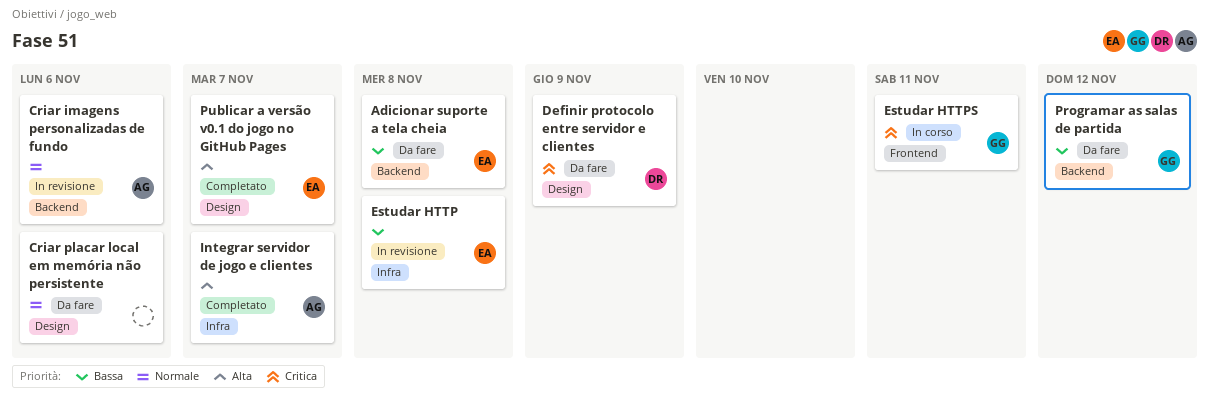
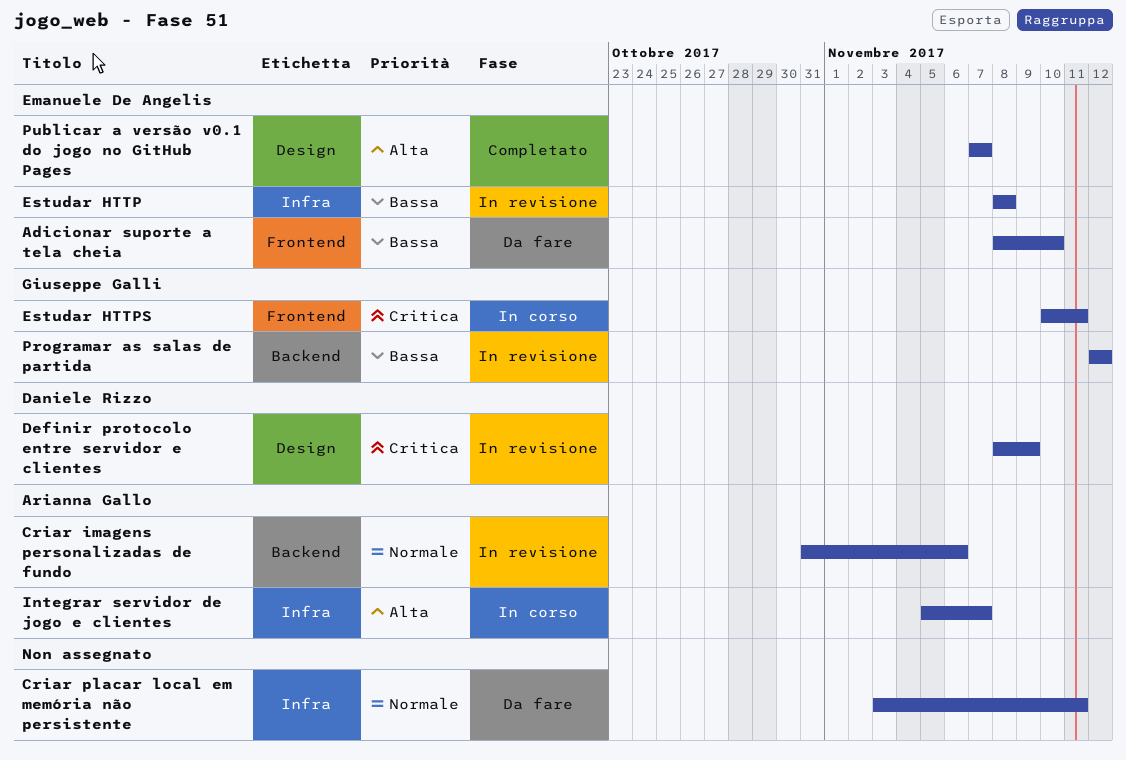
Adicionar suporte a tela cheia, label: Backend -> Frontend
Adicionar suporte a tela cheia, due: Nov 8 -> Nov 10
Criar placar local em memória não persistente, label: Design -> Infra
Criar placar local em memória não persistente, due: Nov 6 -> Nov 11
Definir protocolo entre servidor e clientes, status: Da fare -> In revisione
Integrar servidor de jogo e clientes, status: Completato -> In corso
Programar as salas de partida, status: Da fare -> In revisione

